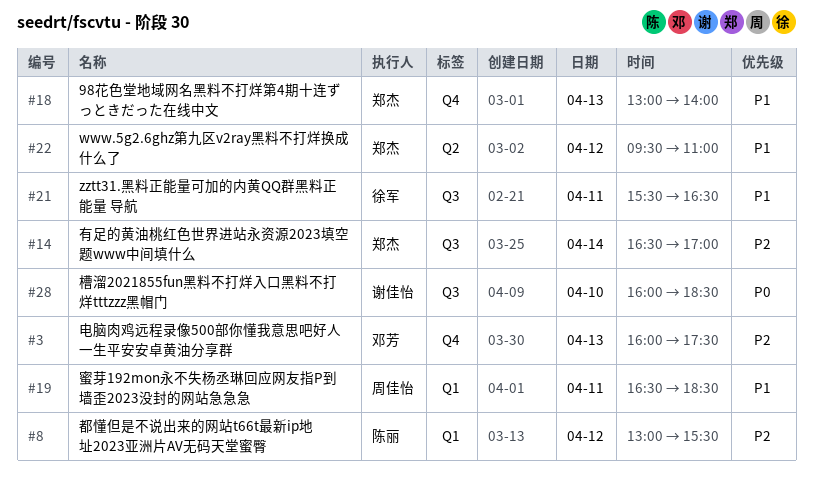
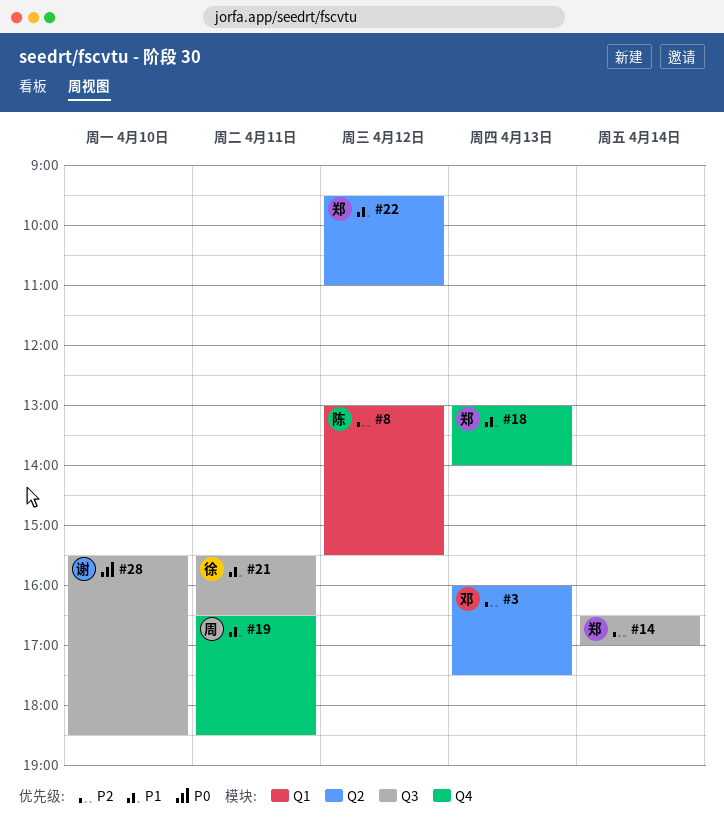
#3, label: Q4 -> Q2
#19, label: Q1 -> Q4
#28, begins: 16:00 -> 15:30

